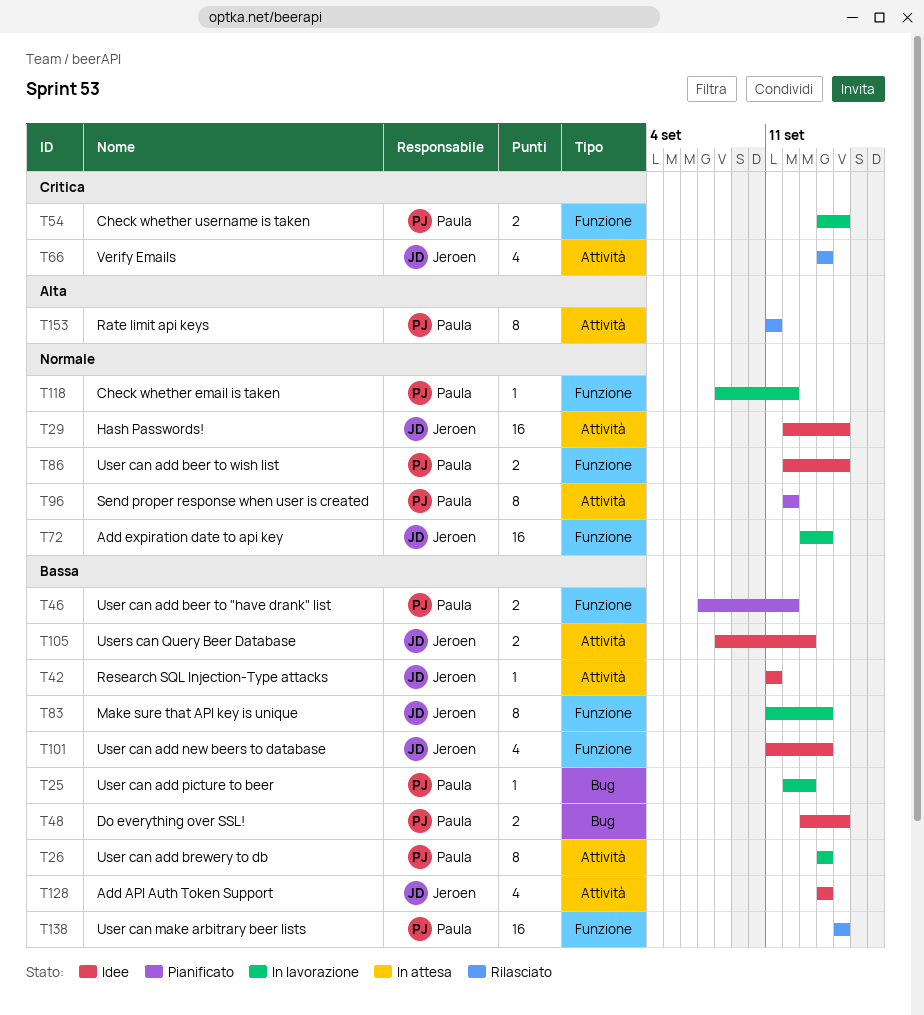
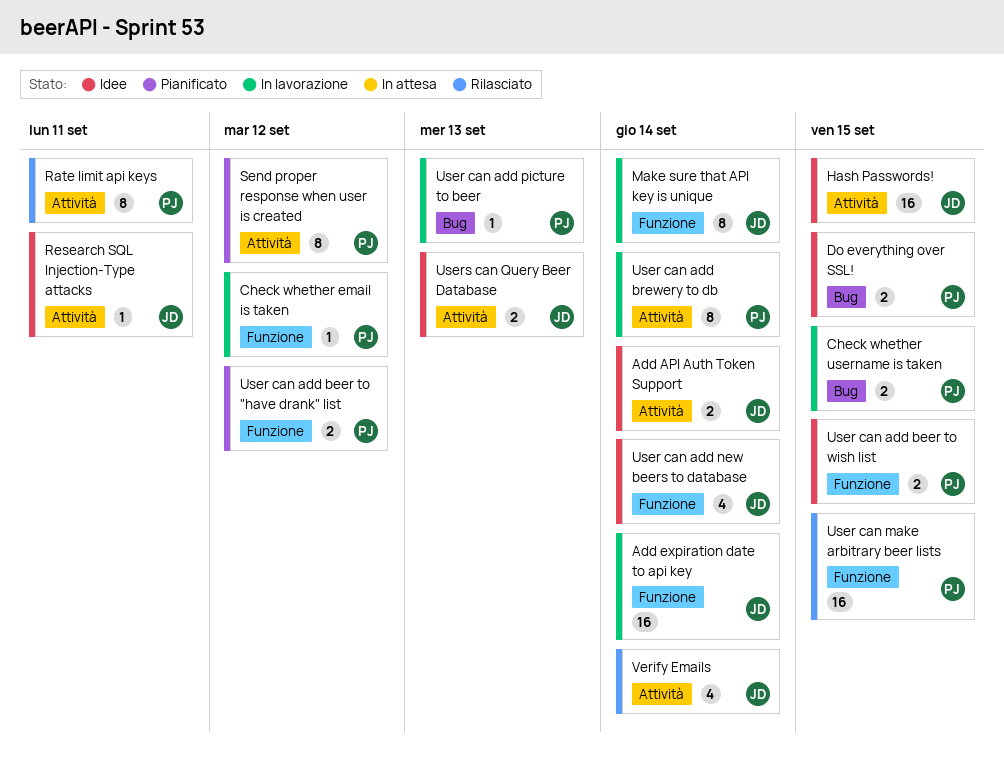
Add API Auth Token Support, estimate: 4 -> 2
Check whether username is taken, label: Funzione -> Bug

